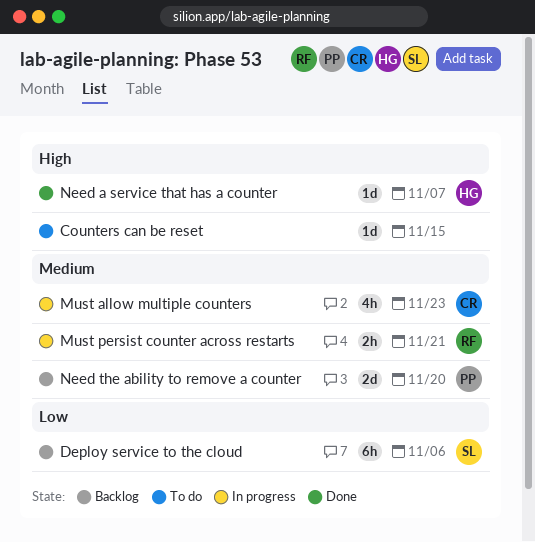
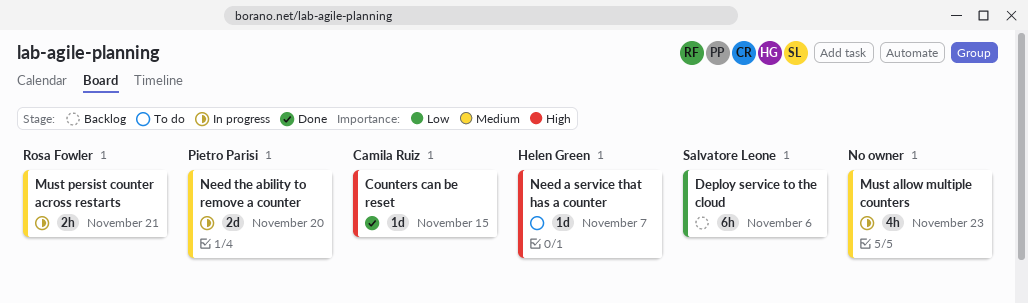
Counters can be reset, status: To do -> Done
Counters can be reset, owner: none -> Camila Ruiz
Must allow multiple counters, owner: Camila Ruiz -> none
Need a service that has a counter, status: Done -> To do
Need the ability to remove a counter, status: Backlog -> In progress

